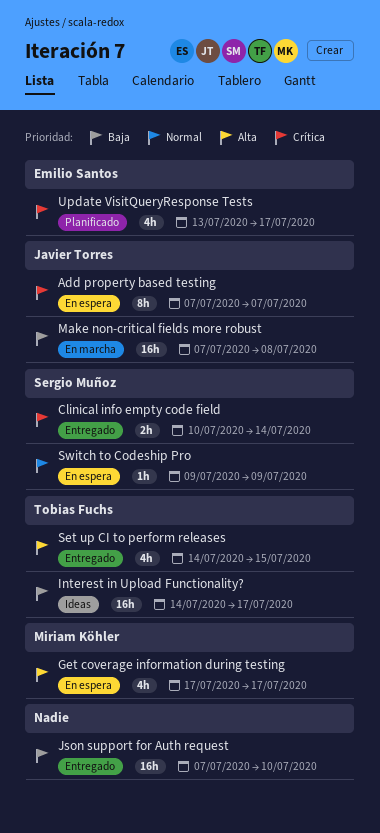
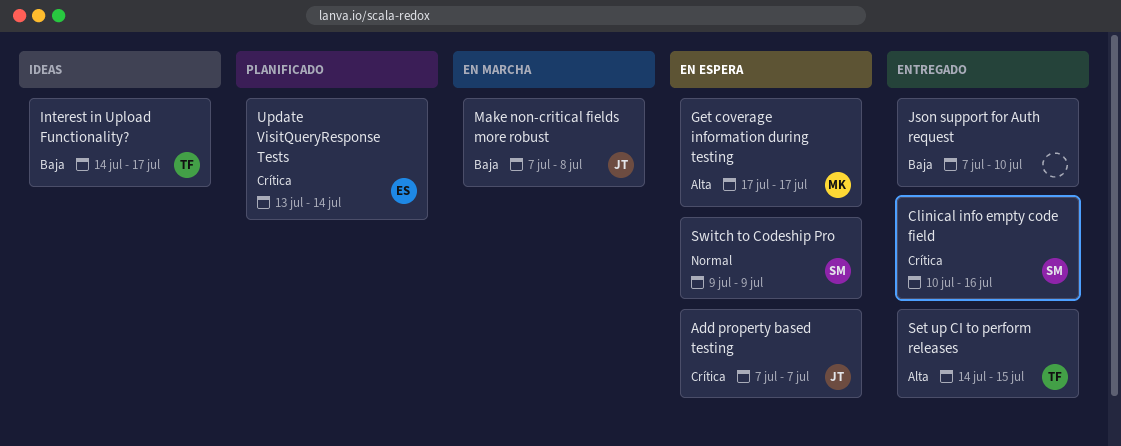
Clinical info empty code field, due: Jul 14 -> Jul 16
Update VisitQueryResponse Tests, due: Jul 17 -> Jul 14

